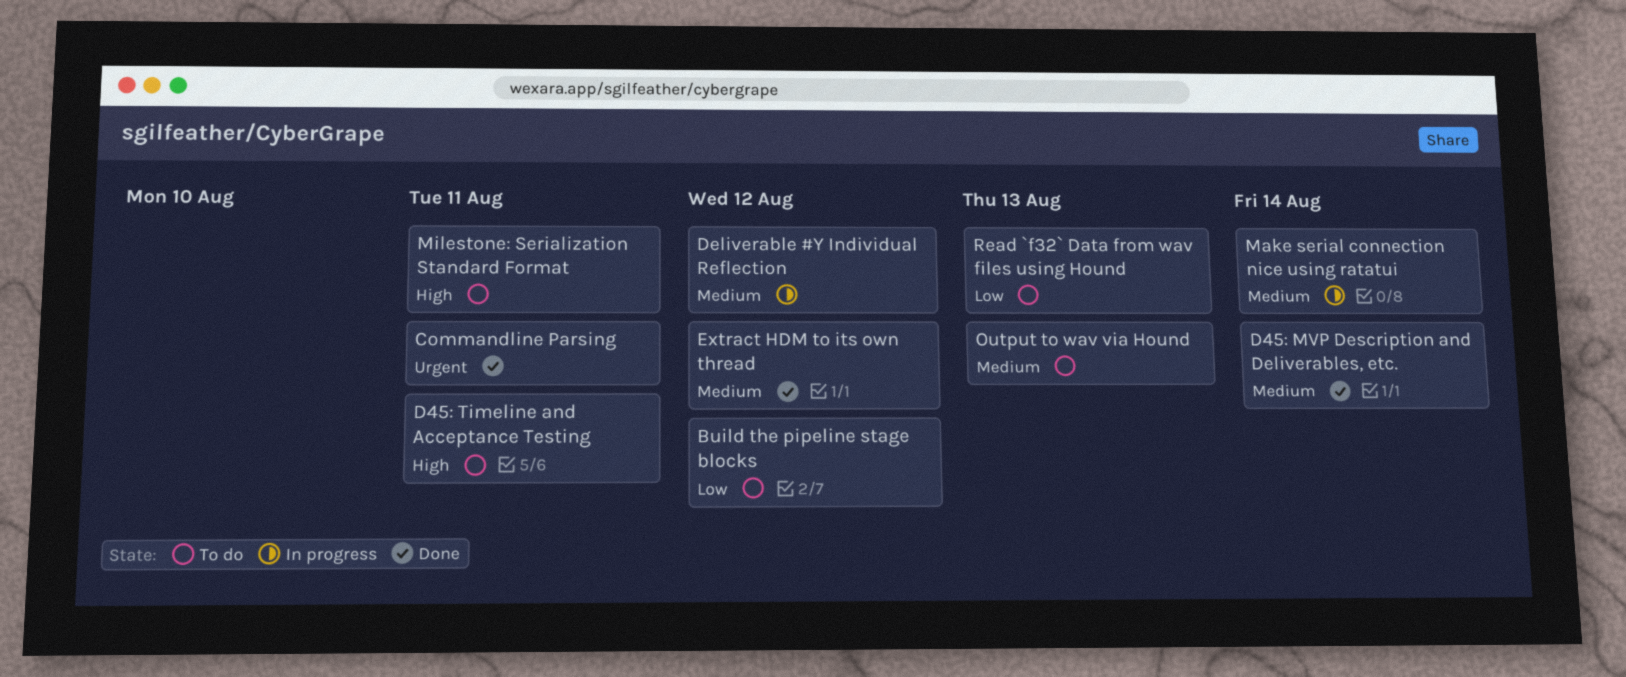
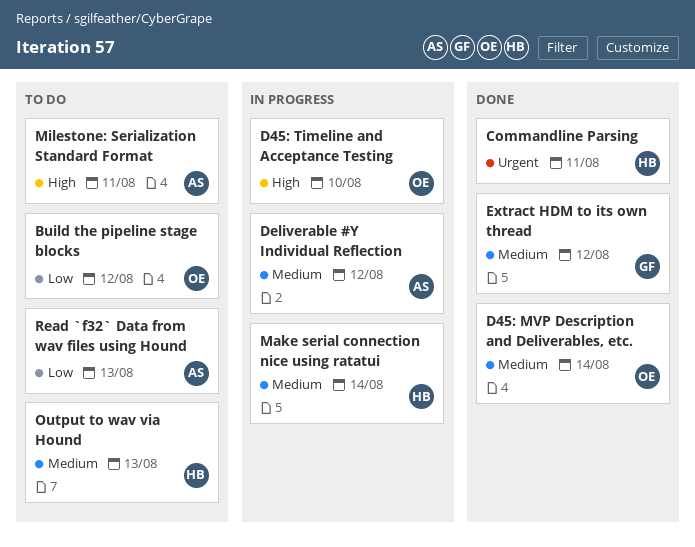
D45: Timeline and Acceptance Testing, status: To do -> In progress
D45: Timeline and Acceptance Testing, due: Aug 11 -> Aug 10

